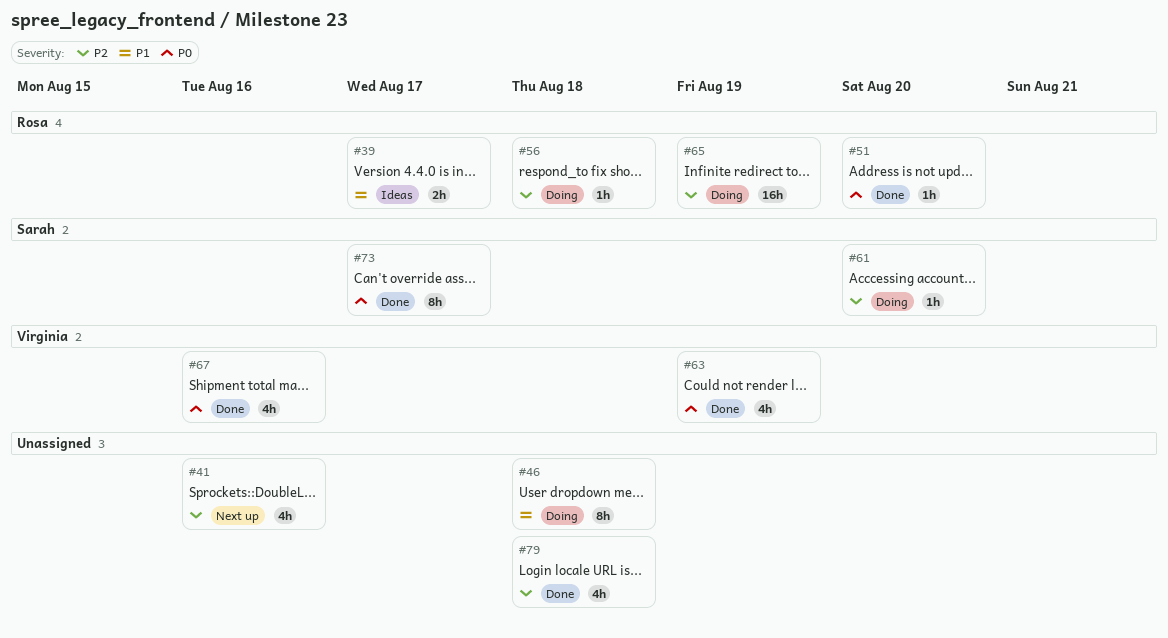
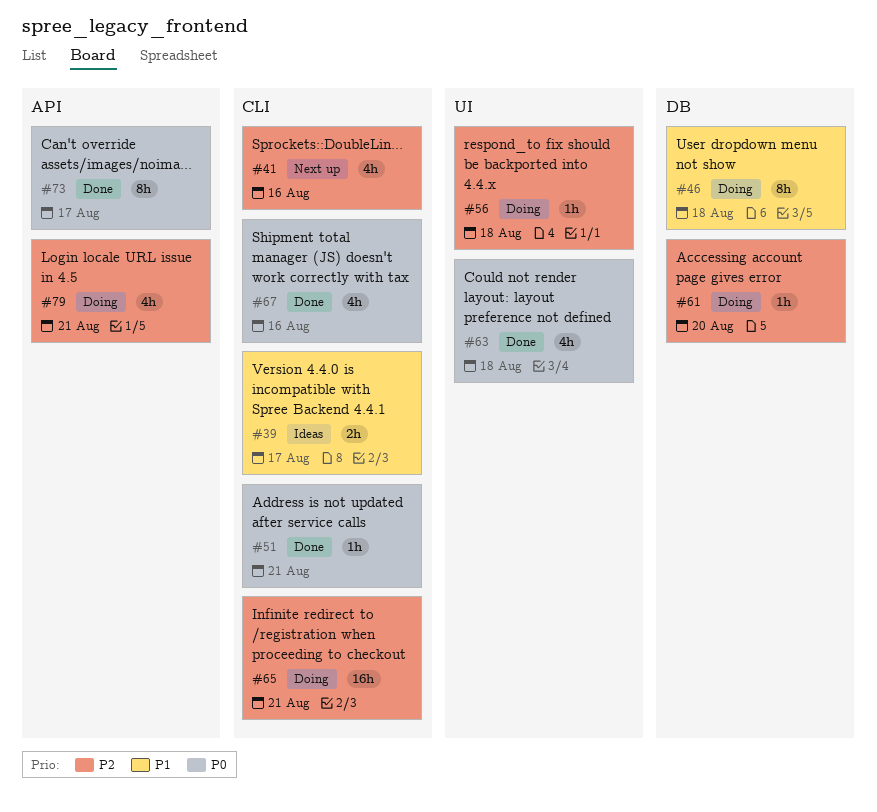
#51, due: Aug 20 -> Aug 21
#63, due: Aug 19 -> Aug 18
#65, due: Aug 19 -> Aug 21
#79, status: Done -> Doing
#79, due: Aug 18 -> Aug 21

